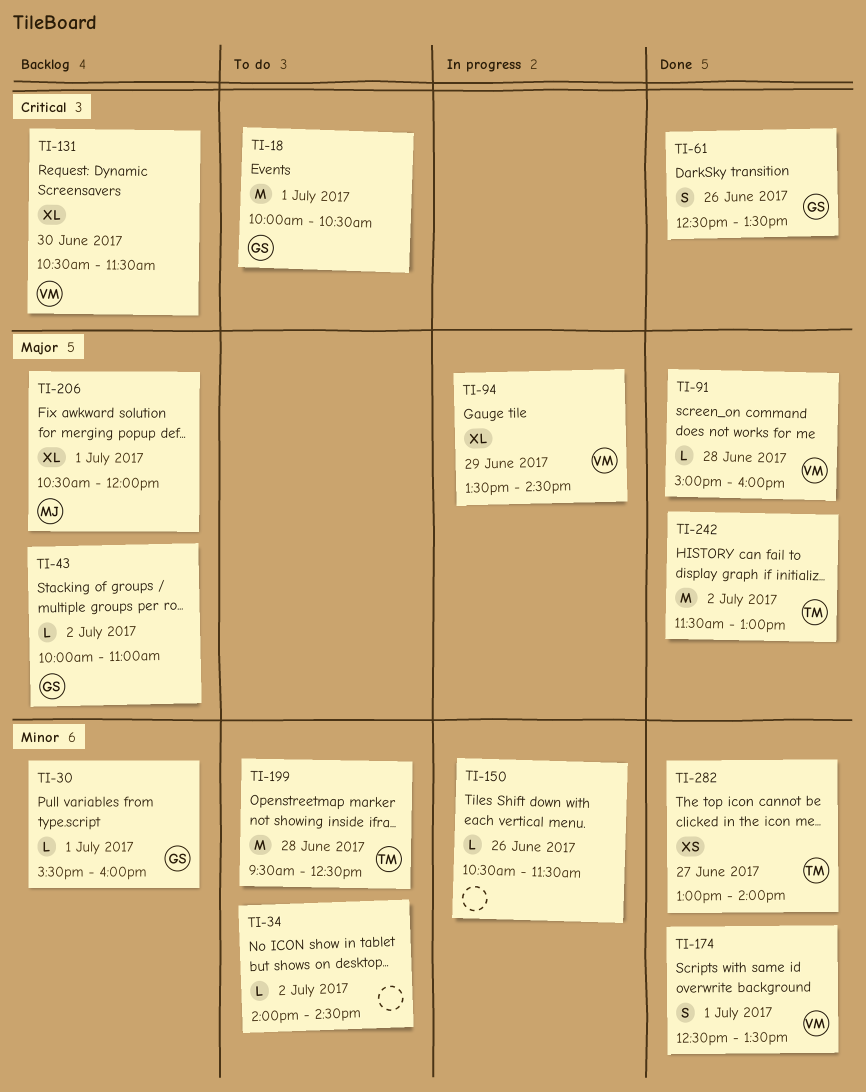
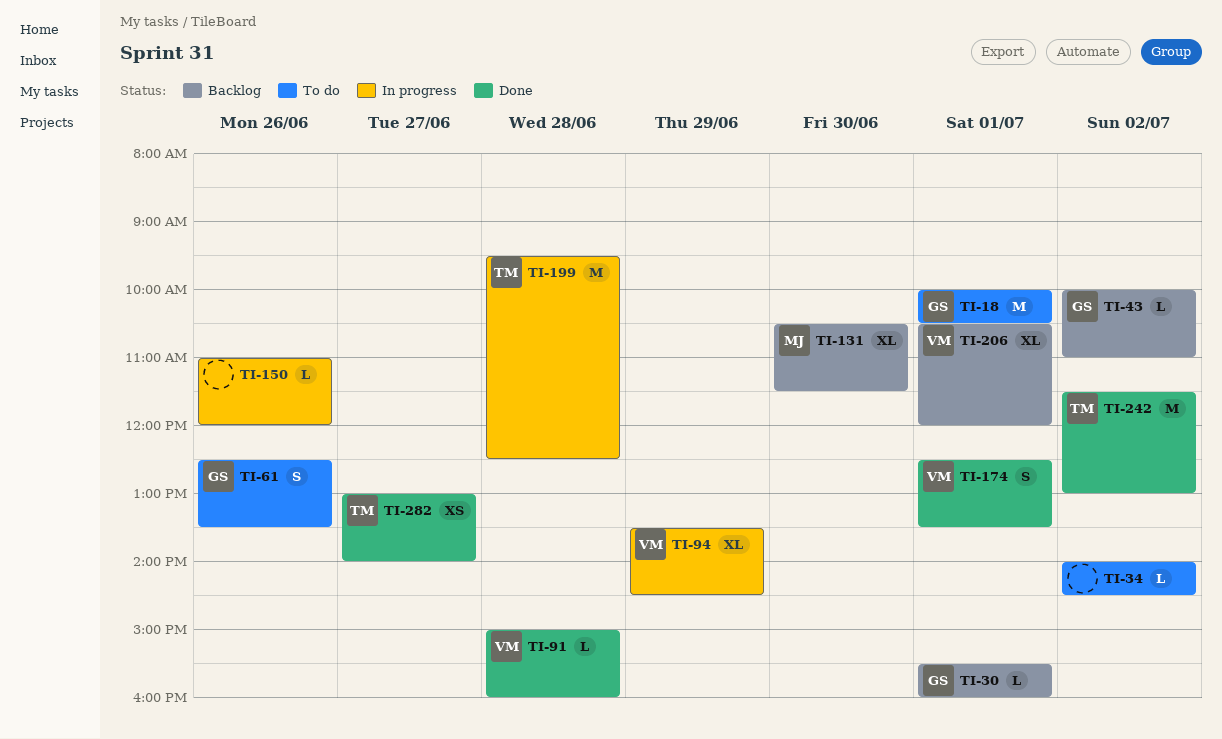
TI-61, status: Done -> To do
TI-131, owner: VM -> MJ
TI-150, begins: 10:30 -> 11:00
TI-150, ends: 11:30 -> 12:00
TI-199, status: To do -> In progress
TI-206, owner: MJ -> VM

